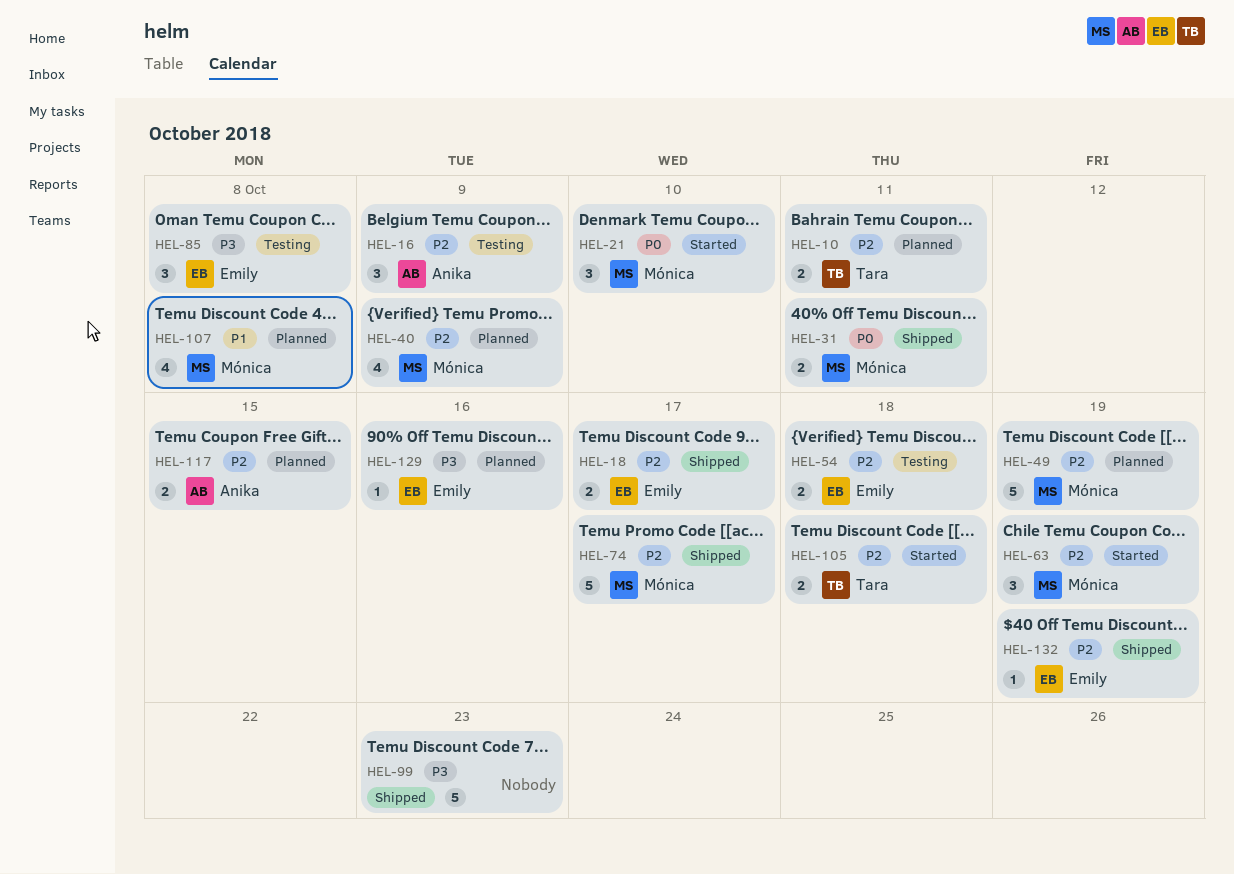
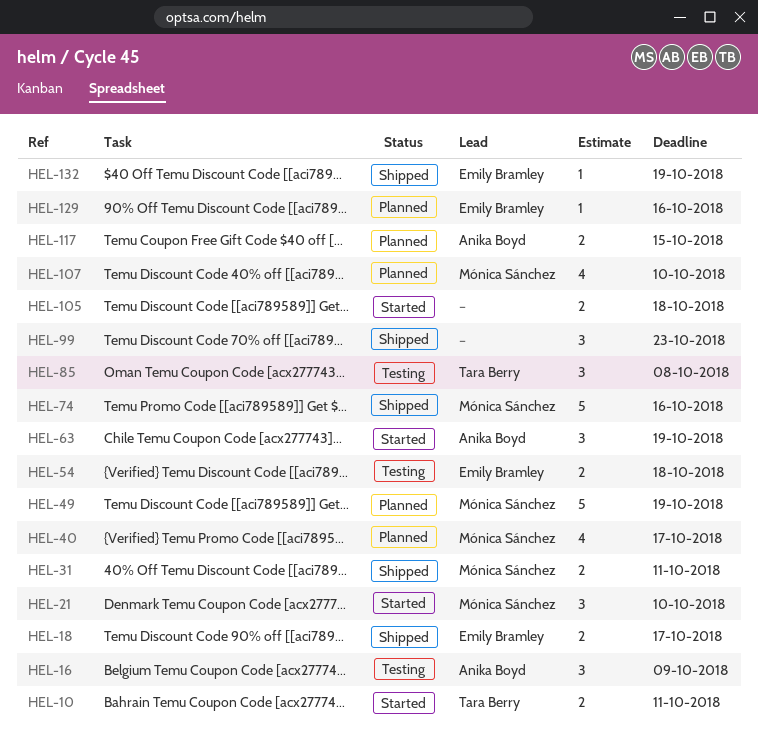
HEL-10, status: Planned -> Started
HEL-40, due: Oct 9 -> Oct 17
HEL-63, owner: Mónica Sánchez -> Anika Boyd
HEL-74, due: Oct 17 -> Oct 16
HEL-85, owner: Emily Bramley -> Tara Berry
HEL-99, estimate: 5 -> 3
HEL-105, owner: Tara Berry -> none
HEL-107, due: Oct 8 -> Oct 10

